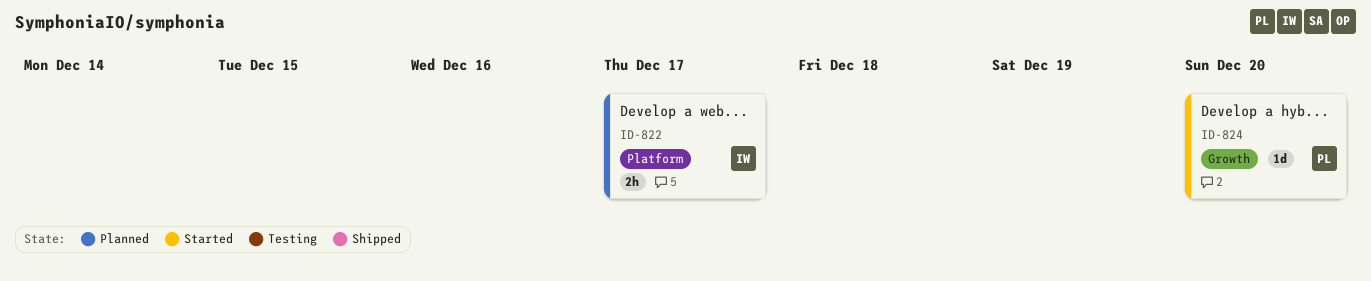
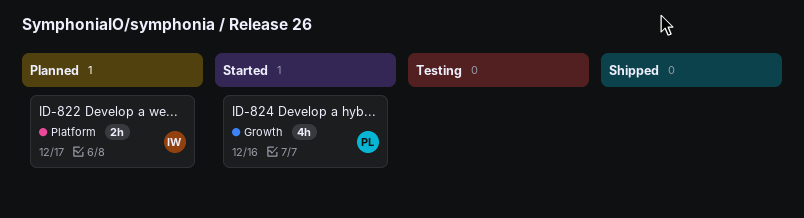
ID-824, estimate: 1d -> 4h
ID-824, due: Dec 20 -> Dec 16

